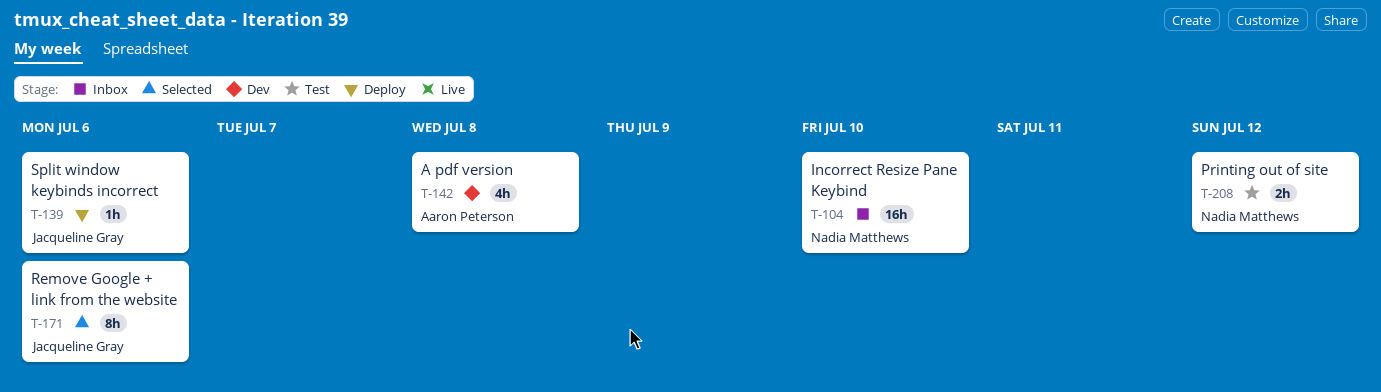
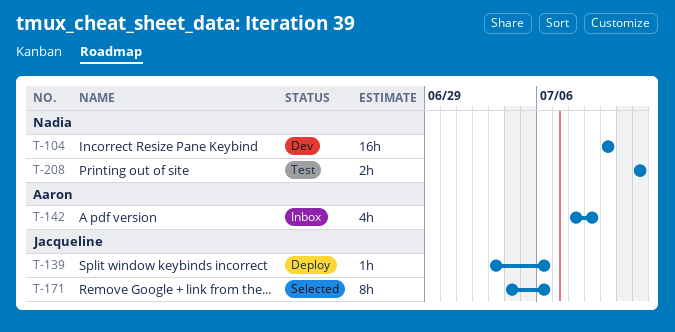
T-104, status: Inbox -> Dev
T-142, status: Dev -> Inbox
T-142, due: Jul 8 -> Jul 9

